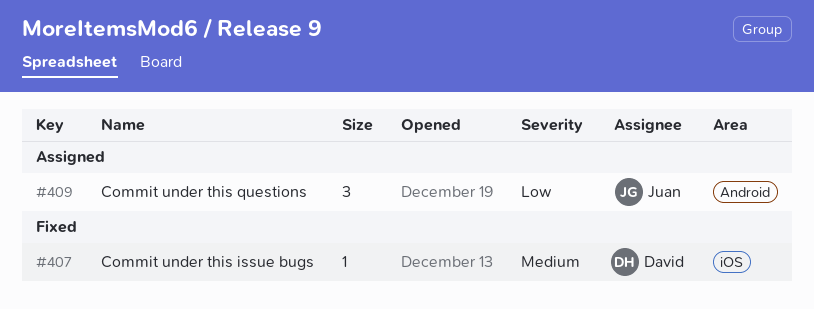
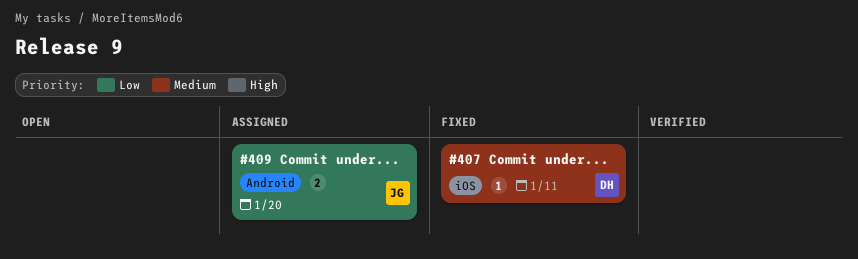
#409, estimate: 3 -> 2

